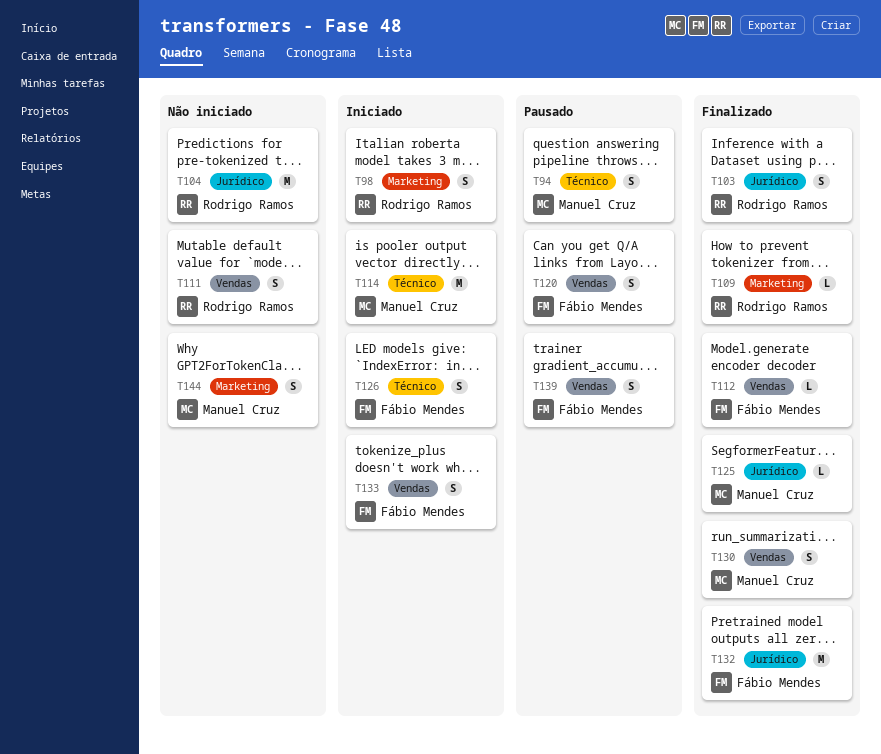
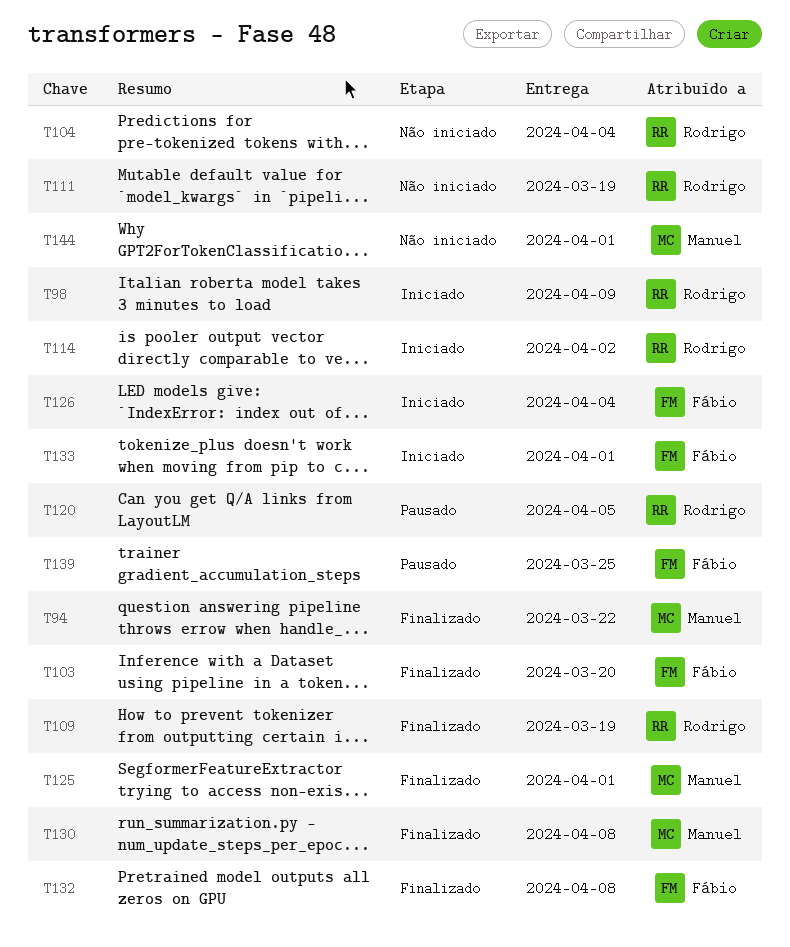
T94, status: Pausado -> Finalizado
T103, owner: Rodrigo Ramos -> Fábio Mendes
T112: present -> none
T114, owner: Manuel Cruz -> Rodrigo Ramos
T120, owner: Fábio Mendes -> Rodrigo Ramos

